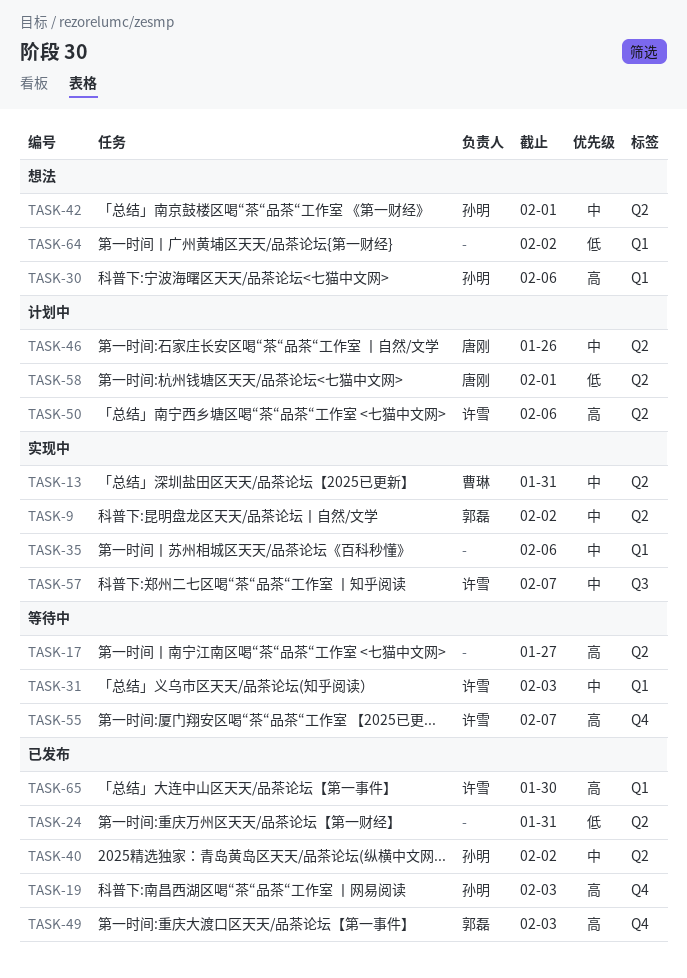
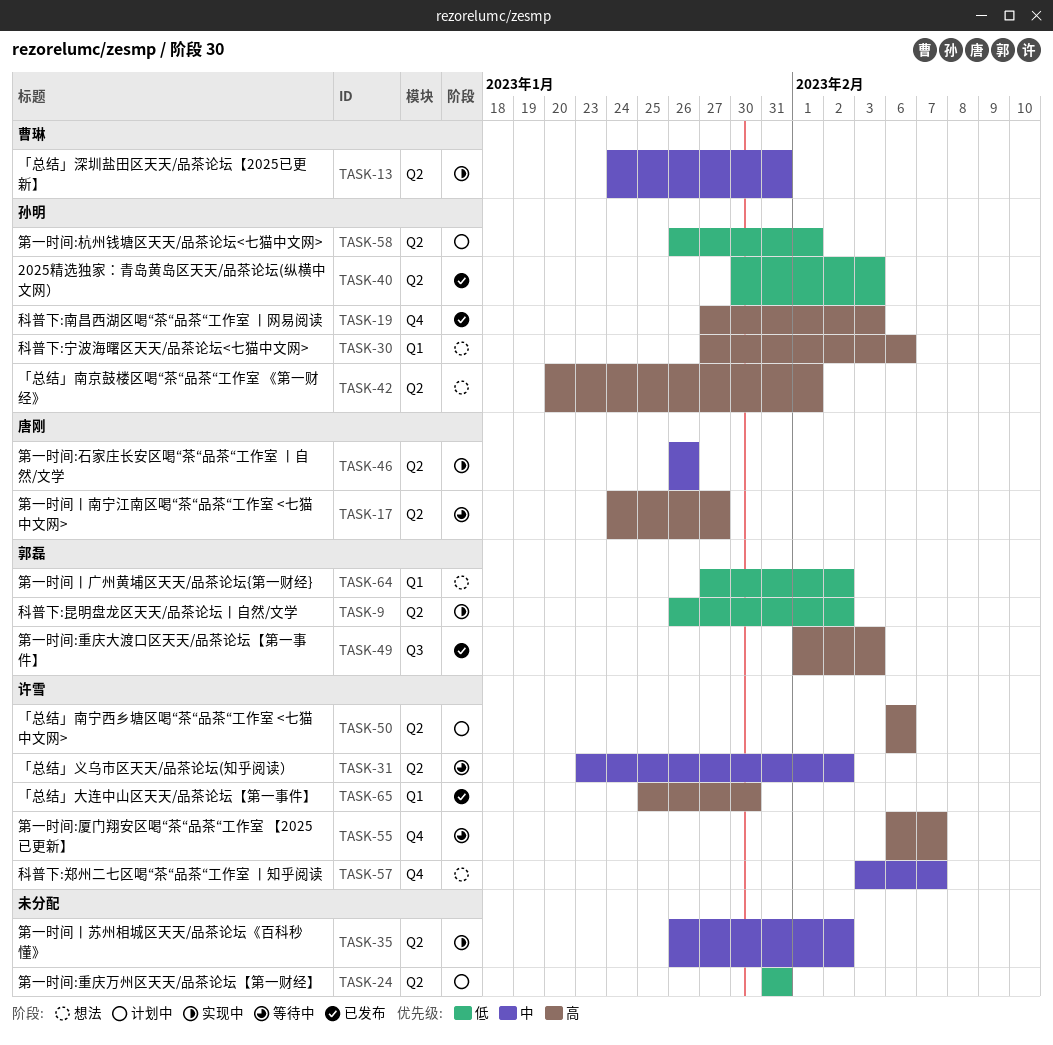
TASK-9, priority: 中 -> 低
TASK-17, owner: none -> 唐刚
TASK-24, status: 已发布 -> 计划中
TASK-31, label: Q1 -> Q2
TASK-31, due: Feb 3 -> Feb 2
TASK-35, label: Q1 -> Q2
TASK-35, due: Feb 6 -> Feb 2
TASK-40, priority: 中 -> 低
TASK-40, due: Feb 2 -> Feb 3
TASK-42, priority: 中 -> 高
TASK-46, status: 计划中 -> 实现中
TASK-49, label: Q4 -> Q3
TASK-57, status: 实现中 -> 想法
TASK-57, label: Q3 -> Q4
TASK-58, owner: 唐刚 -> 孙明
TASK-64, owner: none -> 郭磊

